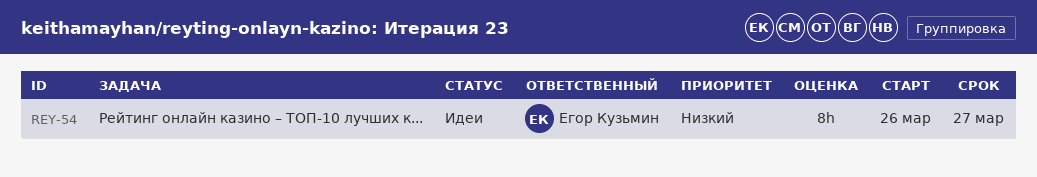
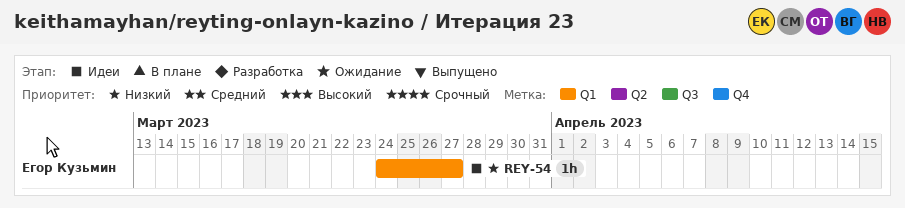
REY-54, estimate: 8h -> 1h
REY-54, start: Mar 26 -> Mar 24

